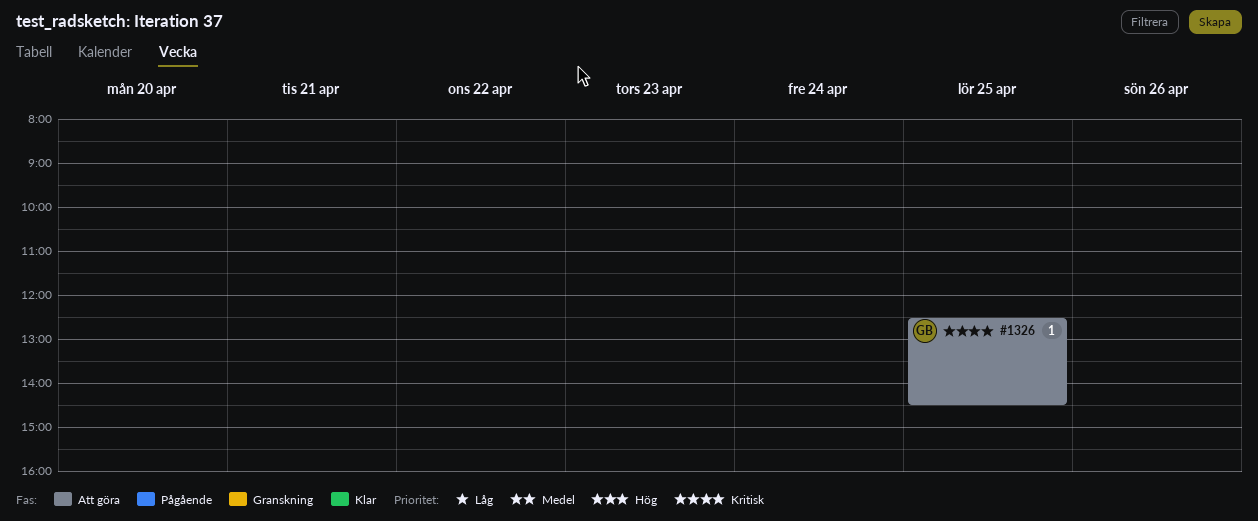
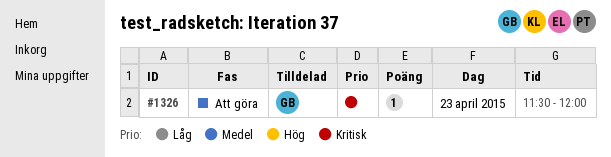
#1326, day: Apr 25 -> Apr 23
#1326, begins: 12:30 -> 11:30
#1326, ends: 14:30 -> 12:00

